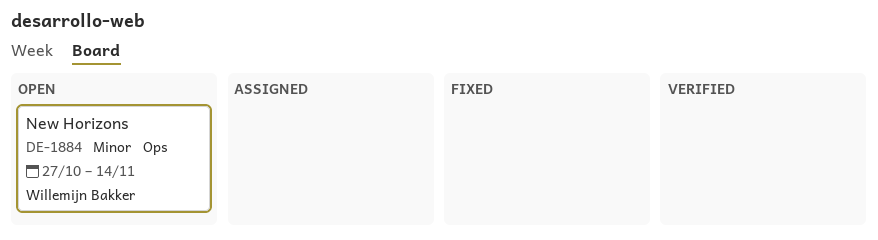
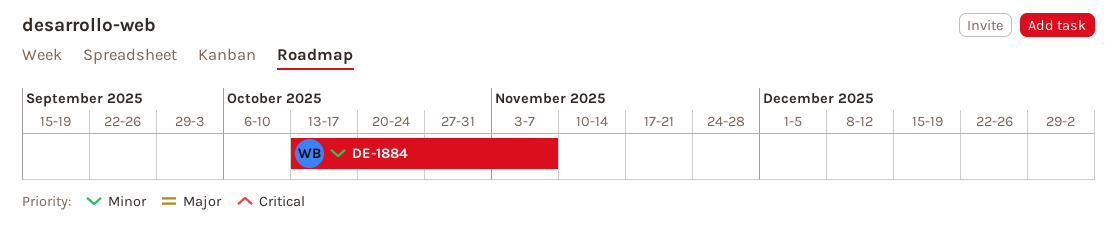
DE-1884, start: Oct 27 -> Oct 13
DE-1884, due: Nov 14 -> Nov 7

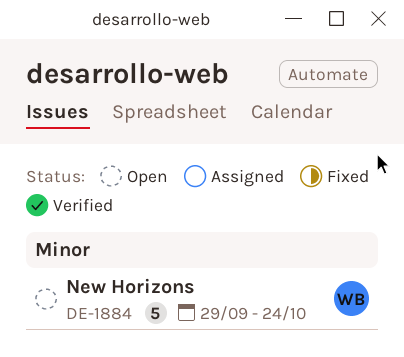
DE-1884, start: Oct 13 -> Sep 29
DE-1884, due: Nov 7 -> Oct 24

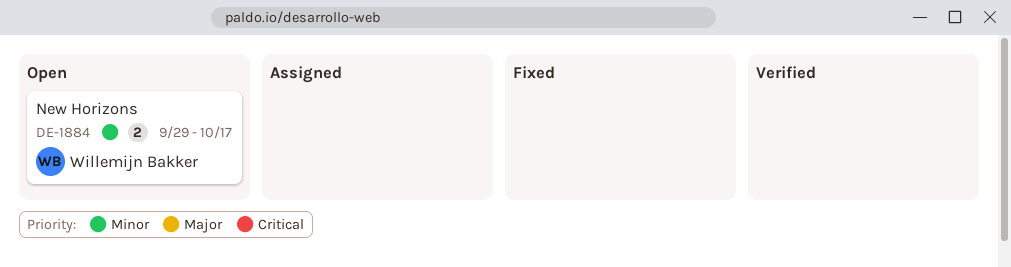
DE-1884, estimate: 5 -> 2
DE-1884, due: Oct 24 -> Oct 17

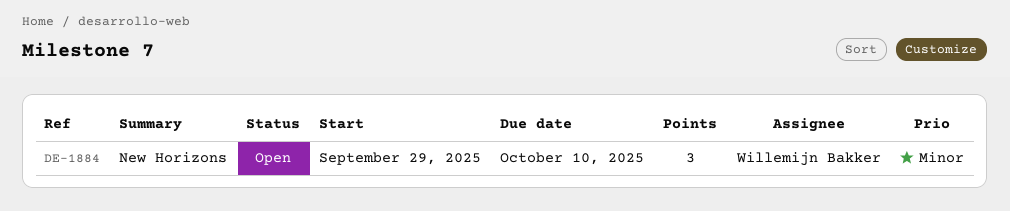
DE-1884, estimate: 2 -> 3
DE-1884, due: Oct 17 -> Oct 10

